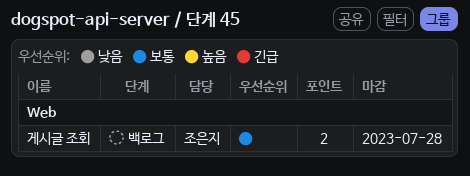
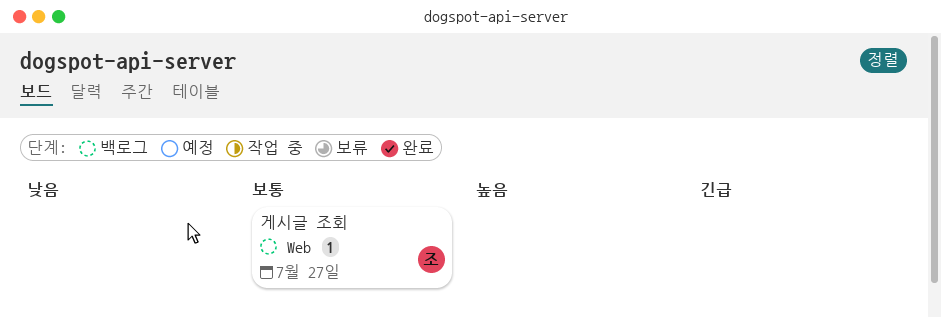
게시글 조회, estimate: 2 -> 1
게시글 조회, due: Jul 28 -> Jul 27

